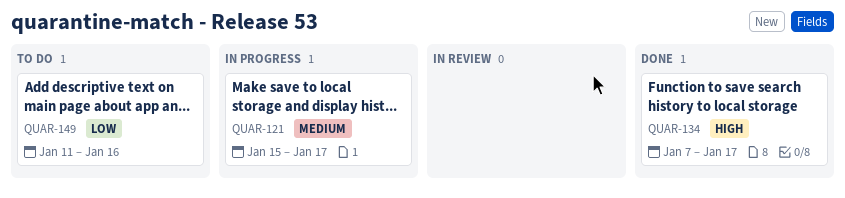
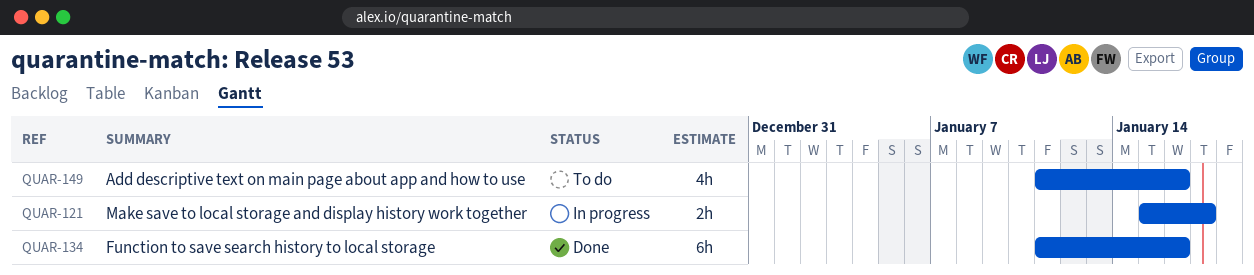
QUAR-134, start: Jan 7 -> Jan 11
QUAR-134, due: Jan 17 -> Jan 16

